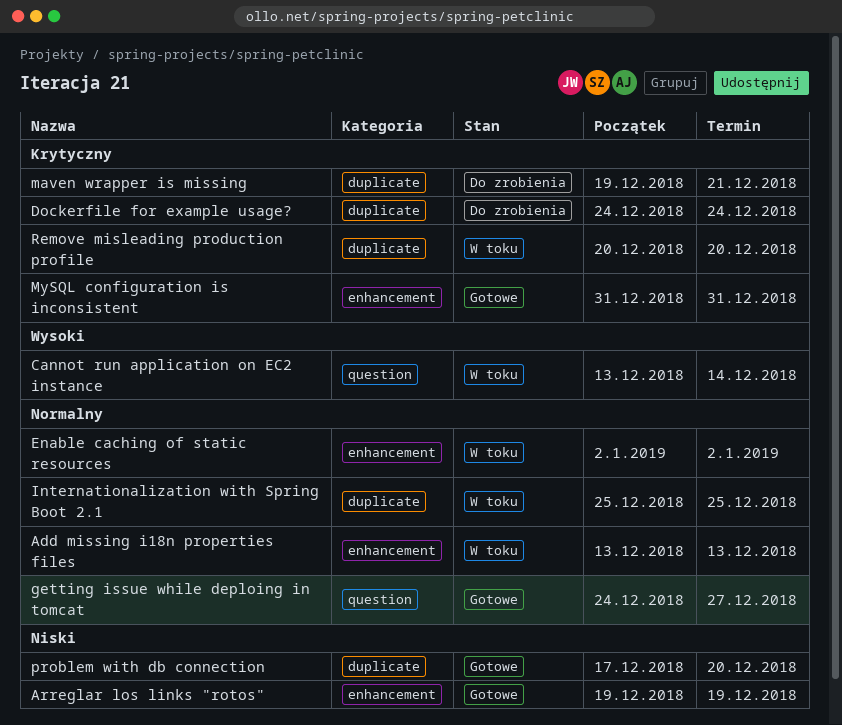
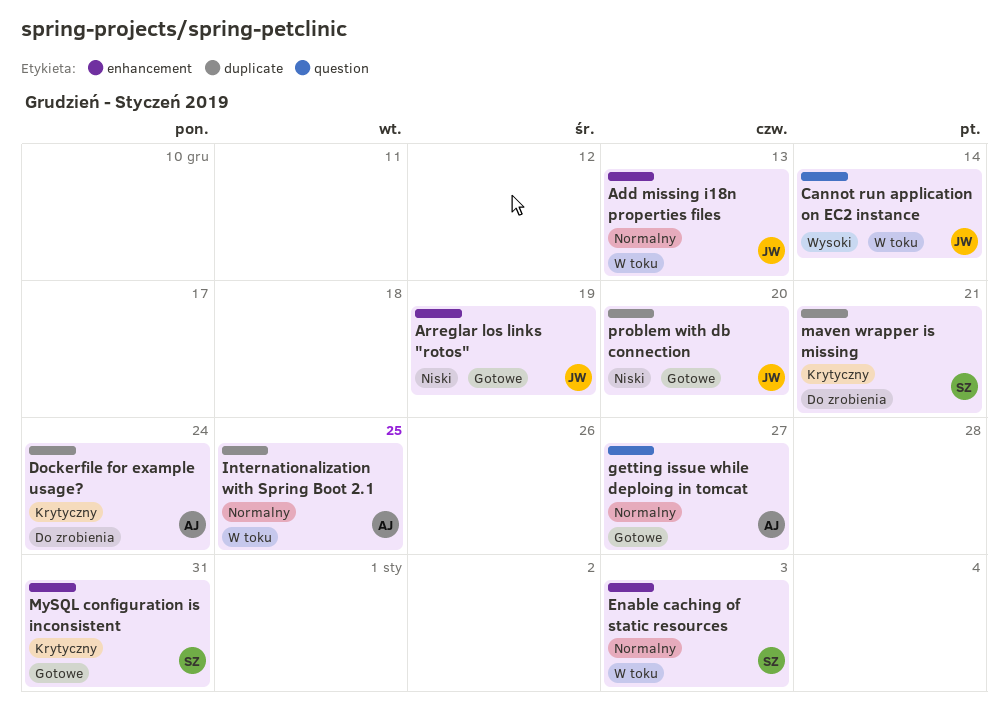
Enable caching of static resources, due: Jan 2 -> Jan 3
Remove misleading production profile: present -> none

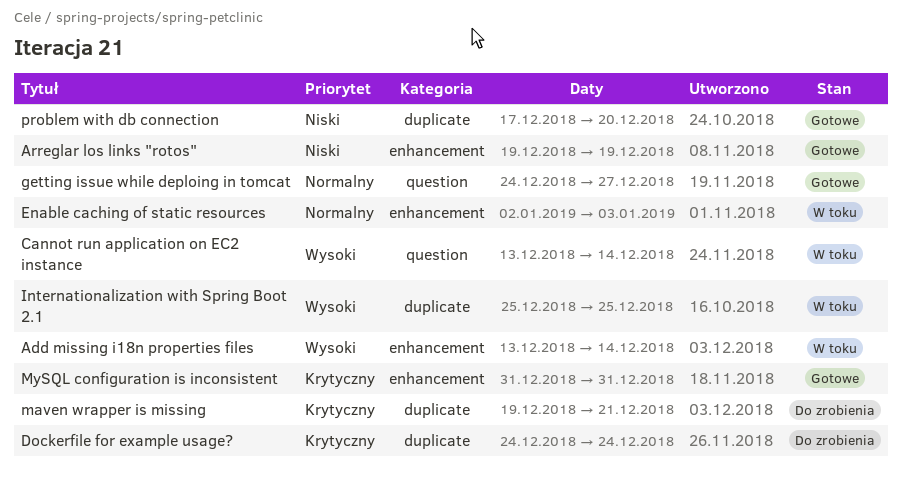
Add missing i18n properties files, priority: Normalny -> Wysoki
Add missing i18n properties files, due: Dec 13 -> Dec 14
Internationalization with Spring Boot 2.1, priority: Normalny -> Wysoki

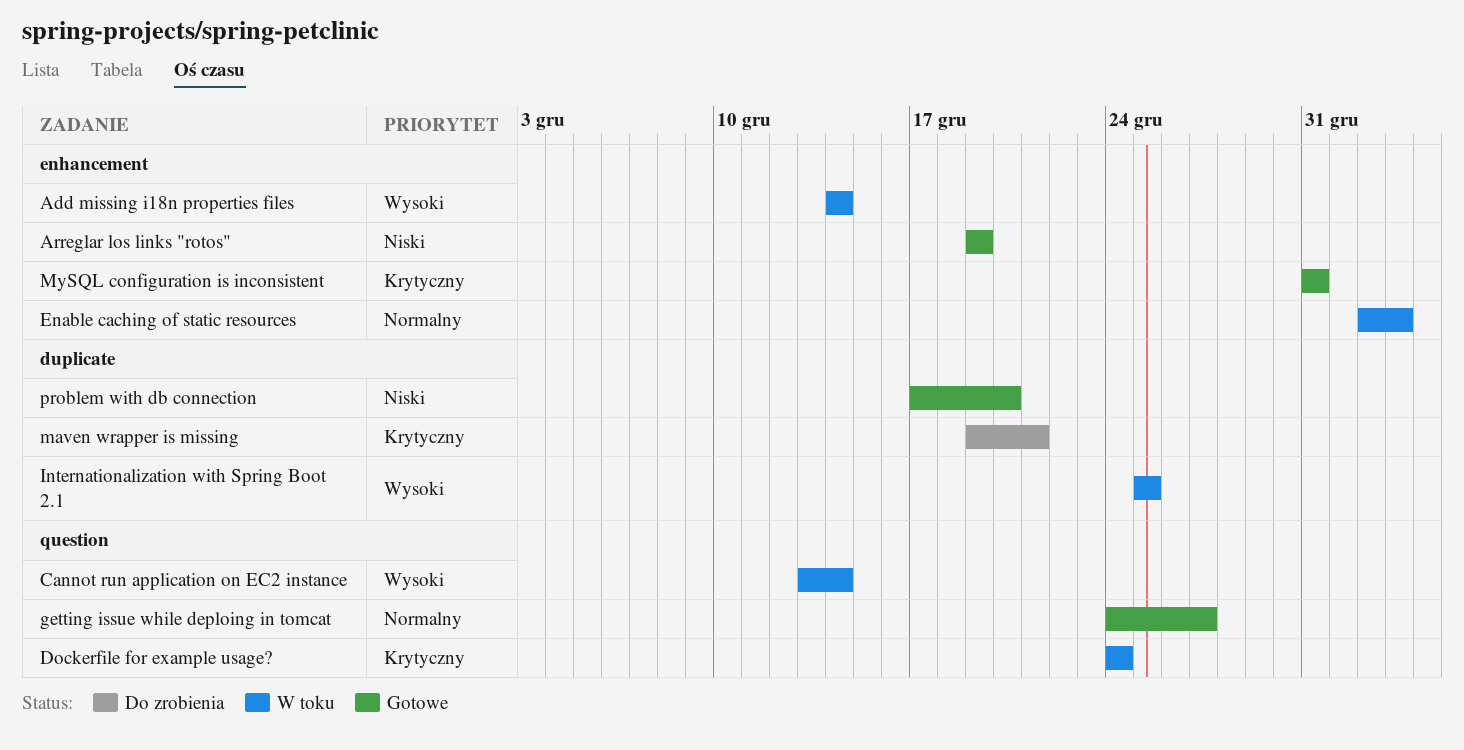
Add missing i18n properties files, start: Dec 13 -> Dec 14
Dockerfile for example usage?, status: Do zrobienia -> W toku
Dockerfile for example usage?, label: duplicate -> question

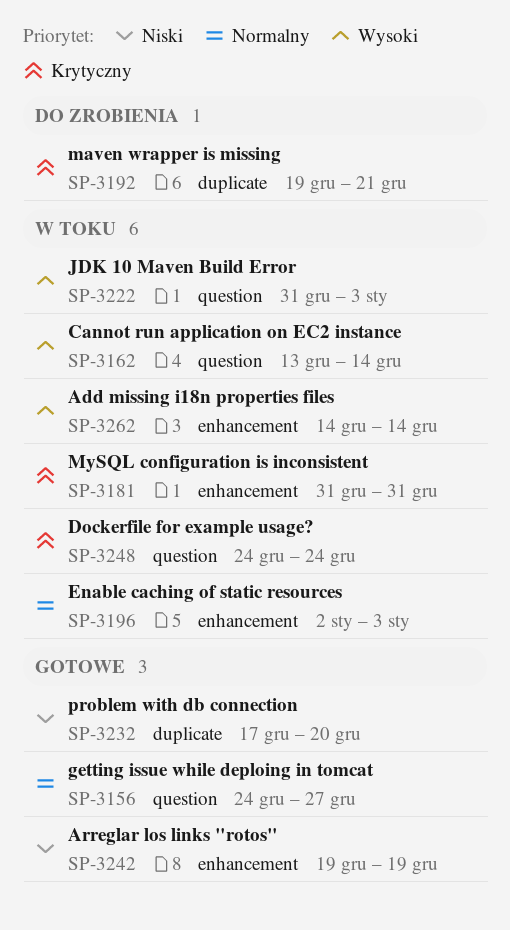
Internationalization with Spring Boot 2.1: present -> none
JDK 10 Maven Build Error: none -> present
MySQL configuration is inconsistent, status: Gotowe -> W toku

